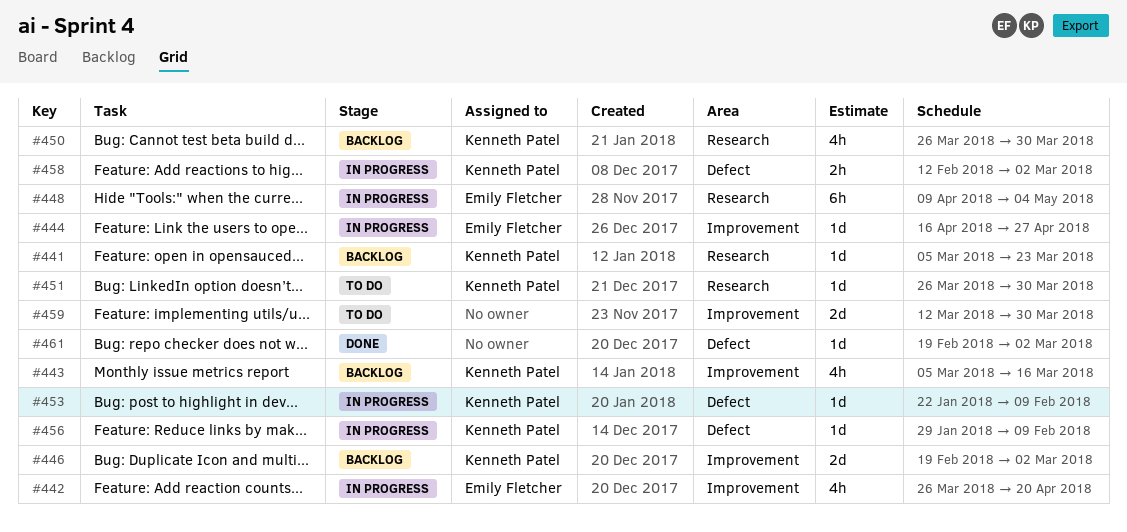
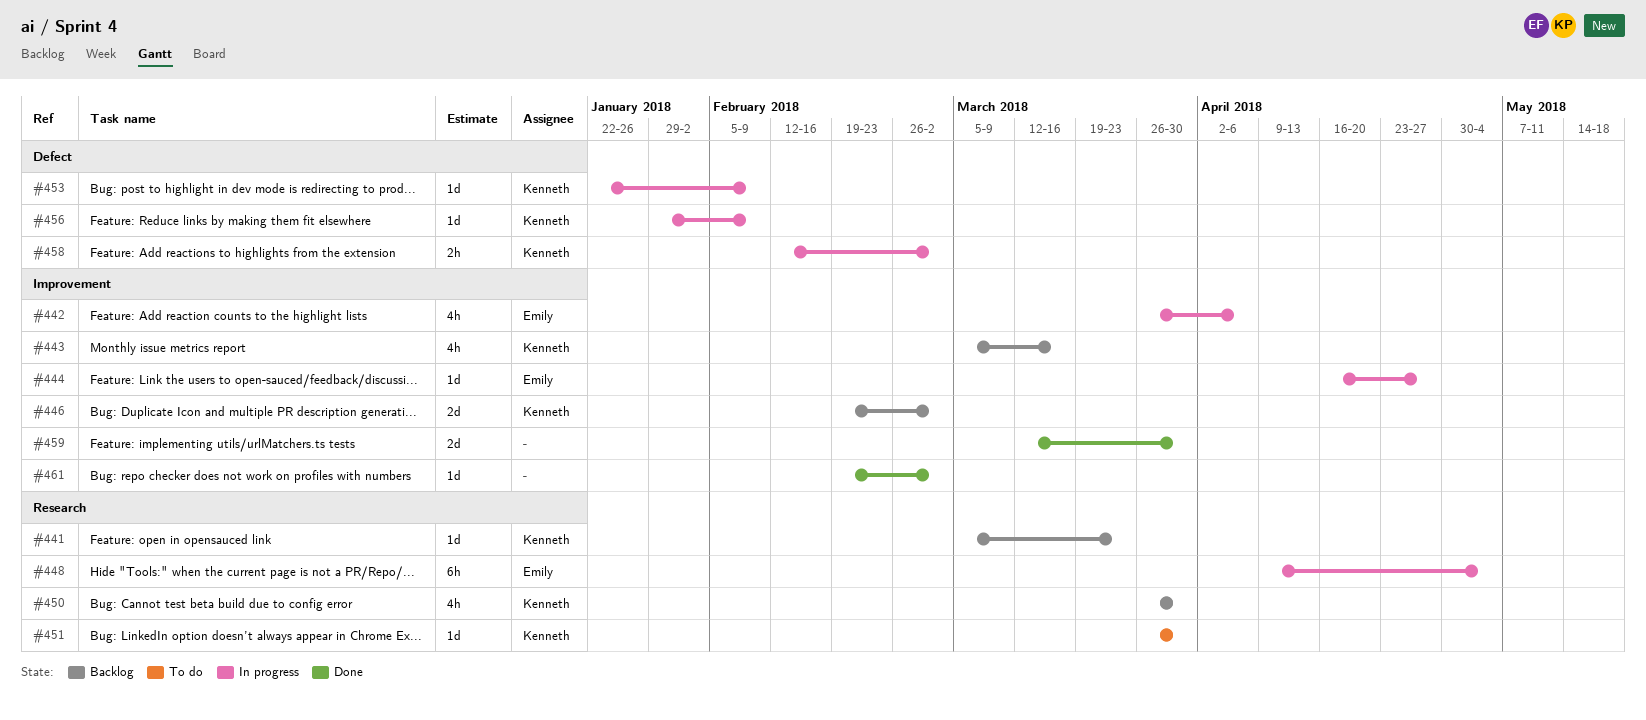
#442, due: Apr 20 -> Apr 6
#459, status: To do -> Done
#461, label: Defect -> Improvement

